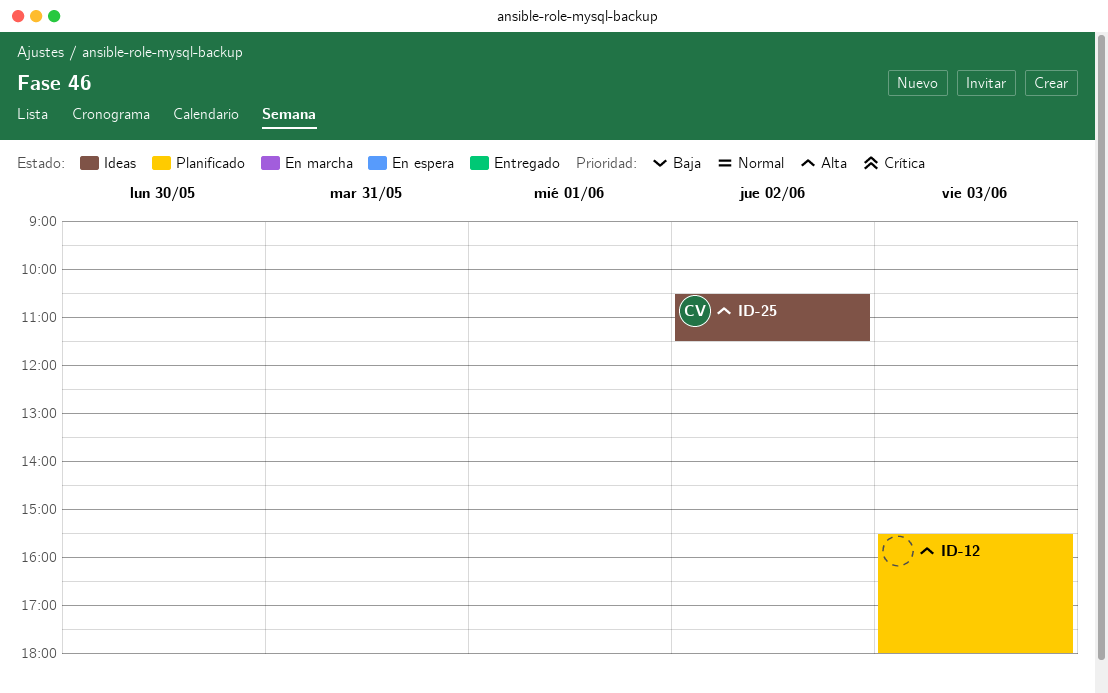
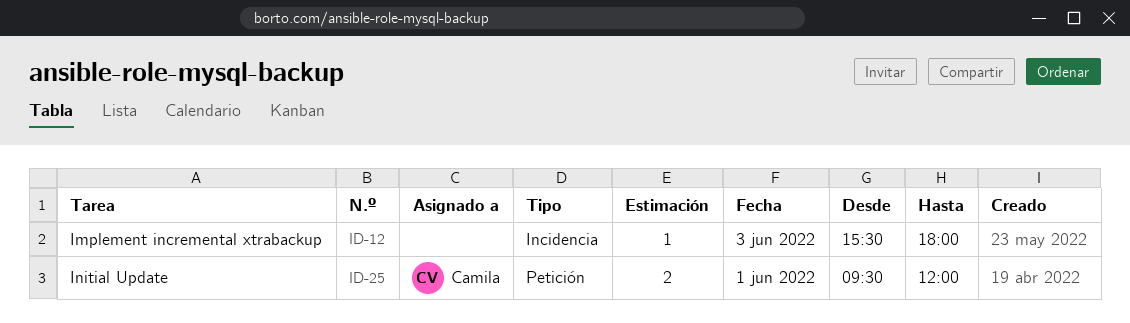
ID-25, day: Jun 2 -> Jun 1
ID-25, begins: 10:30 -> 09:30
ID-25, ends: 11:30 -> 12:00

